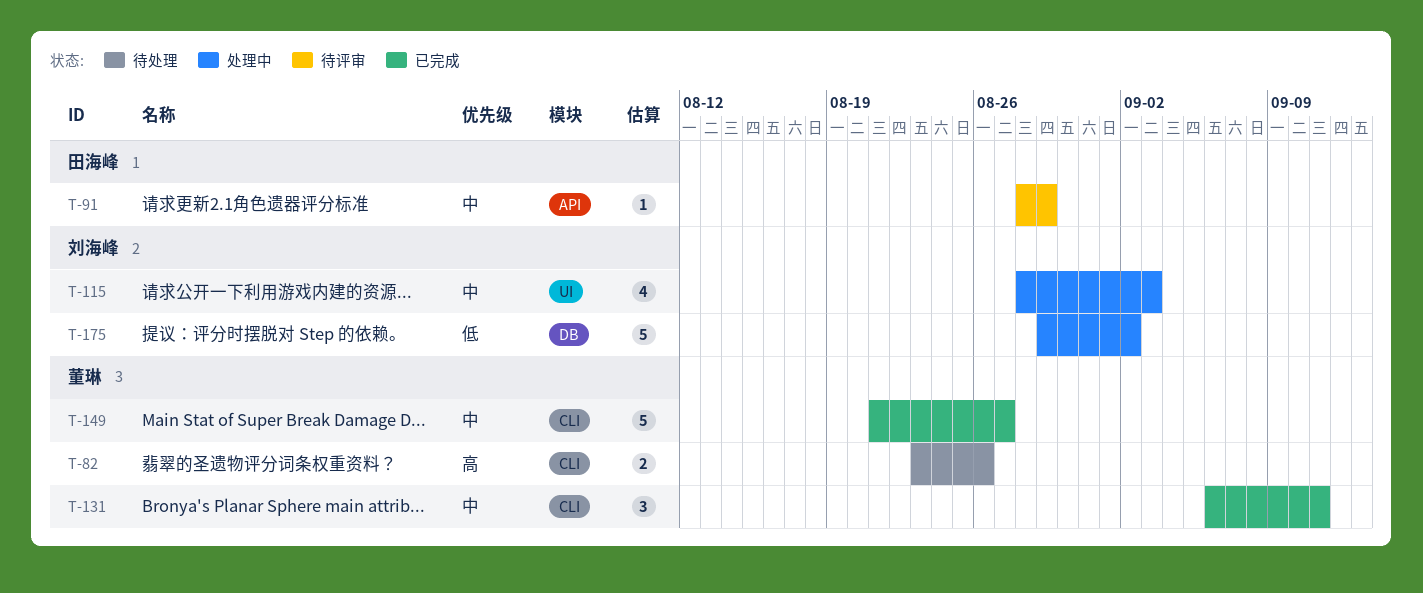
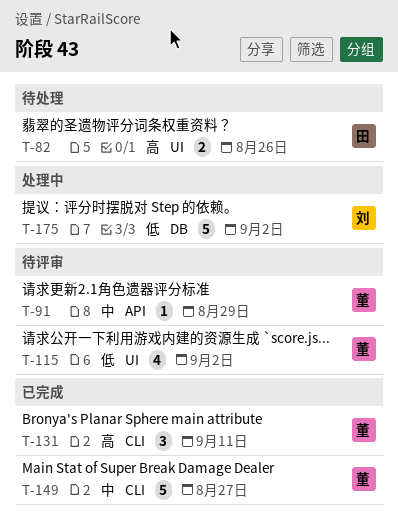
T-82, owner: 董琳 -> 田海峰
T-82, label: CLI -> UI
T-91, owner: 田海峰 -> 董琳
T-115, status: 处理中 -> 待评审
T-115, owner: 刘海峰 -> 董琳
T-115, priority: 中 -> 低
T-115, due: Sep 3 -> Sep 2
T-131, priority: 中 -> 高

